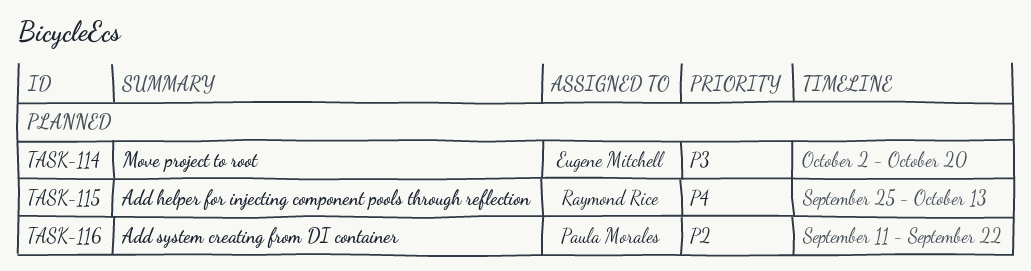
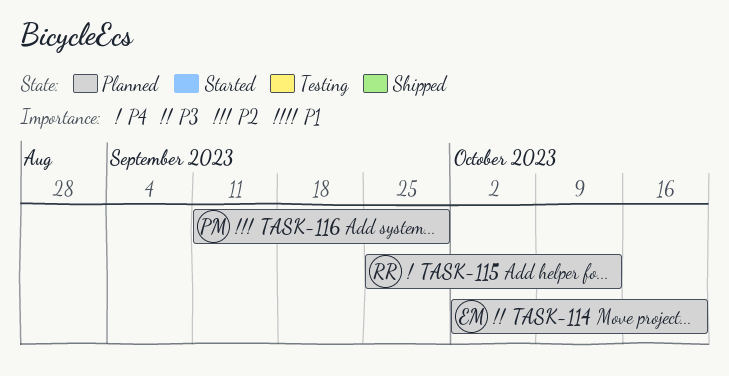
TASK-116, due: Sep 22 -> Sep 29

